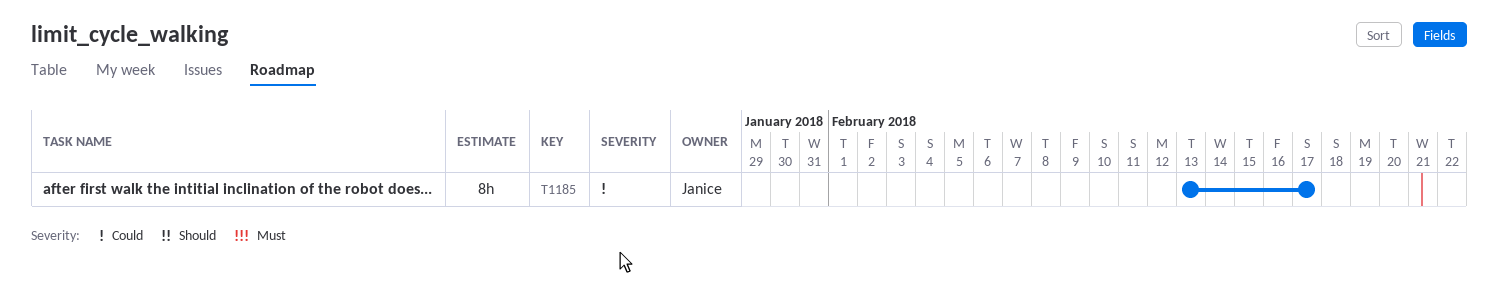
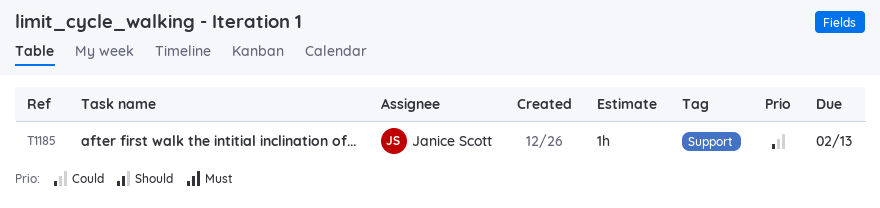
T1185, estimate: 8h -> 1h
T1185, due: Feb 17 -> Feb 13

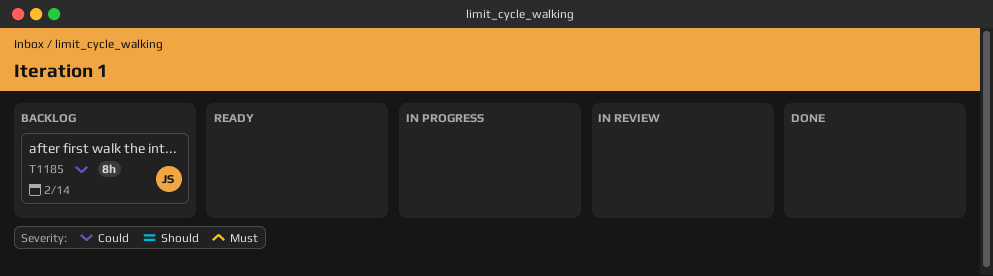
T1185, estimate: 1h -> 8h
T1185, due: Feb 13 -> Feb 14

